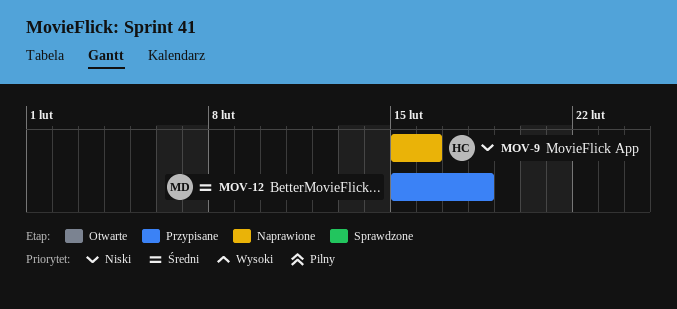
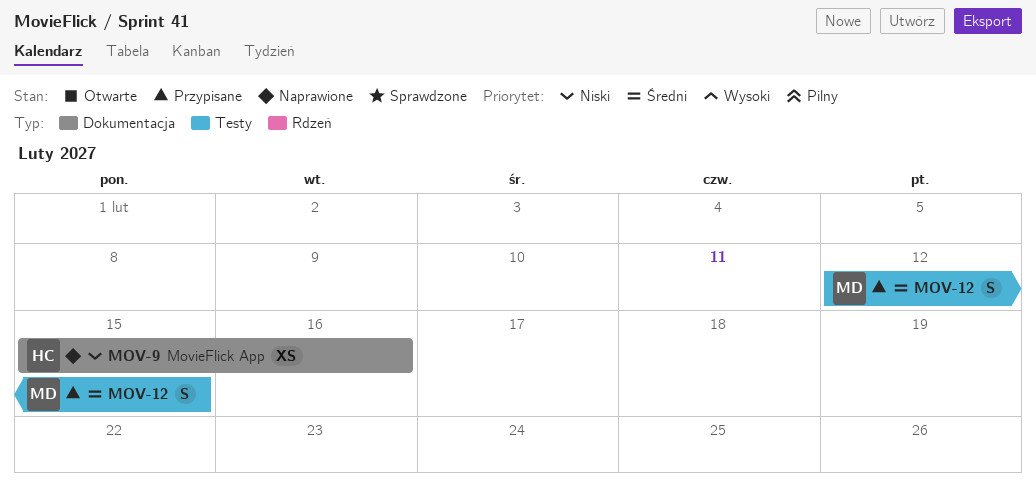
MOV-12, start: Feb 15 -> Feb 12
MOV-12, due: Feb 18 -> Feb 15

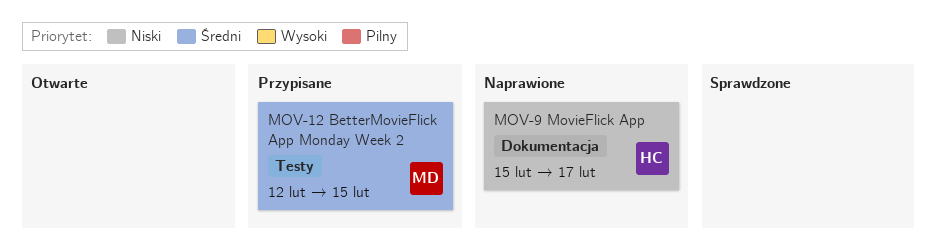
MOV-9, due: Feb 16 -> Feb 17

